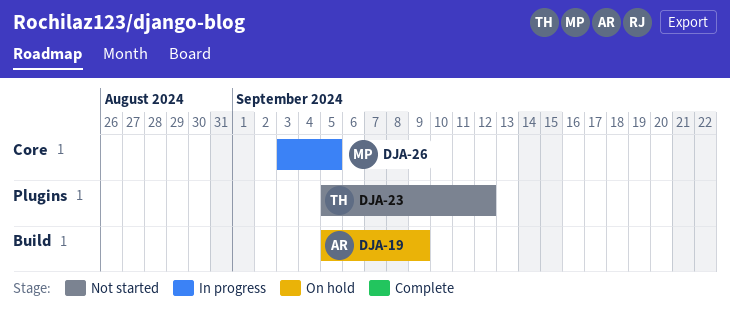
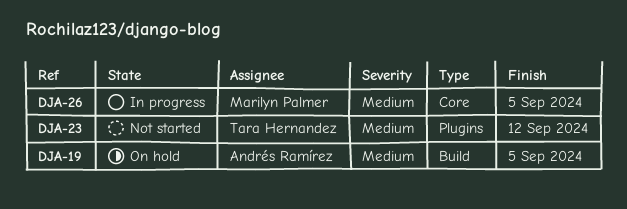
DJA-19, due: Sep 9 -> Sep 5

